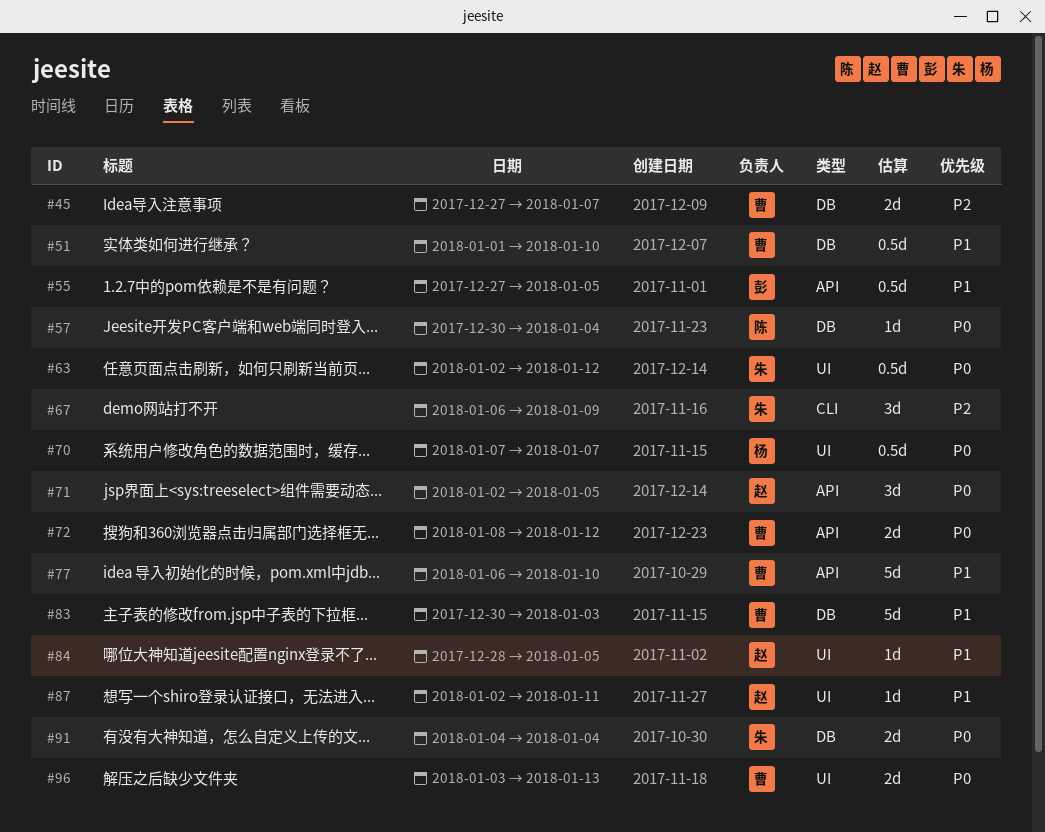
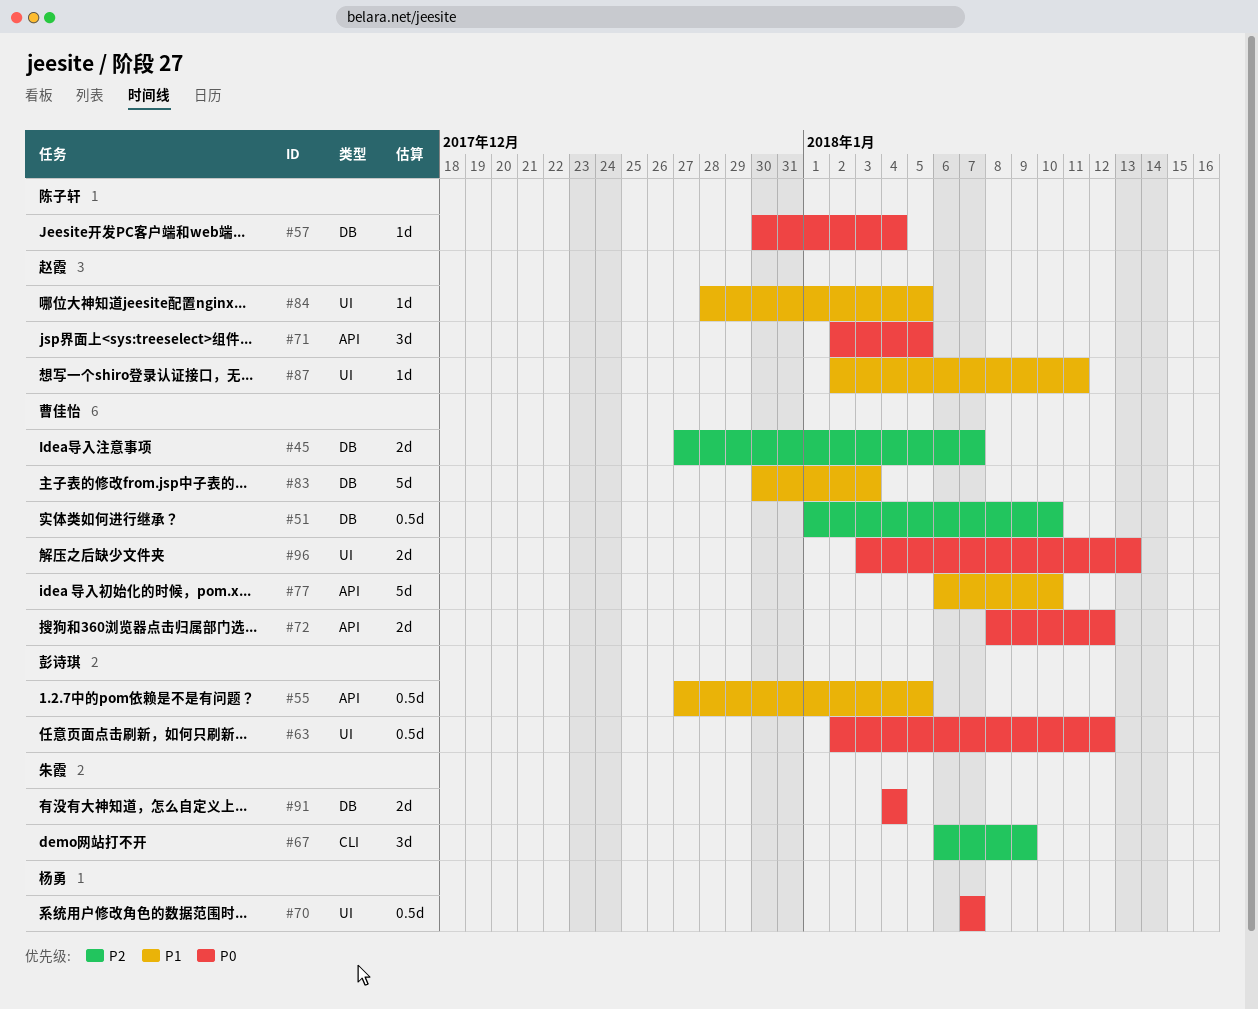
#51, priority: P1 -> P2
#63, owner: 朱霞 -> 彭诗琪

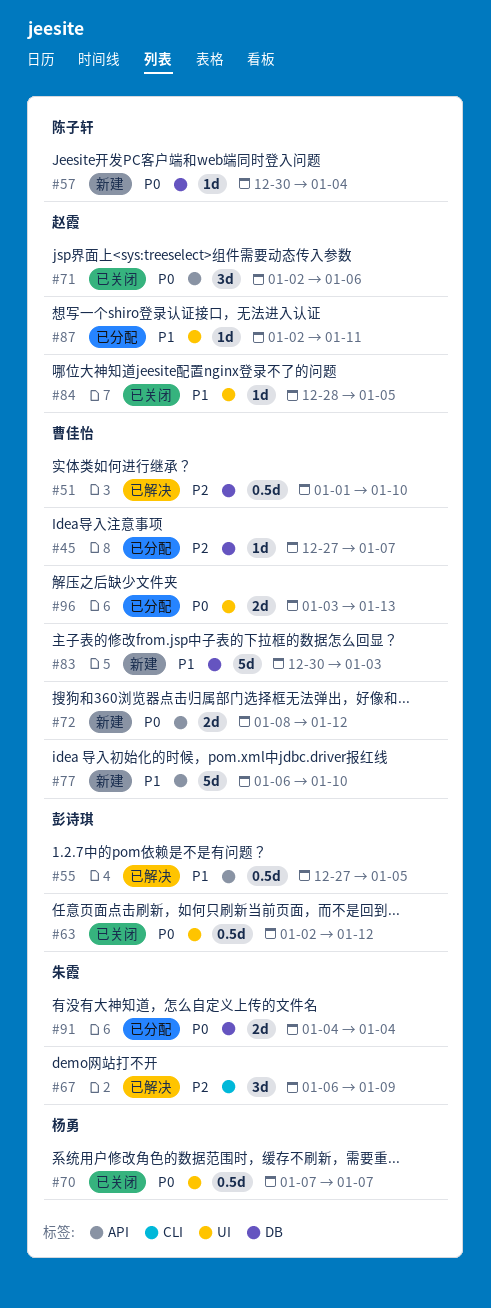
#45, estimate: 2d -> 1d
#71, due: Jan 5 -> Jan 6

